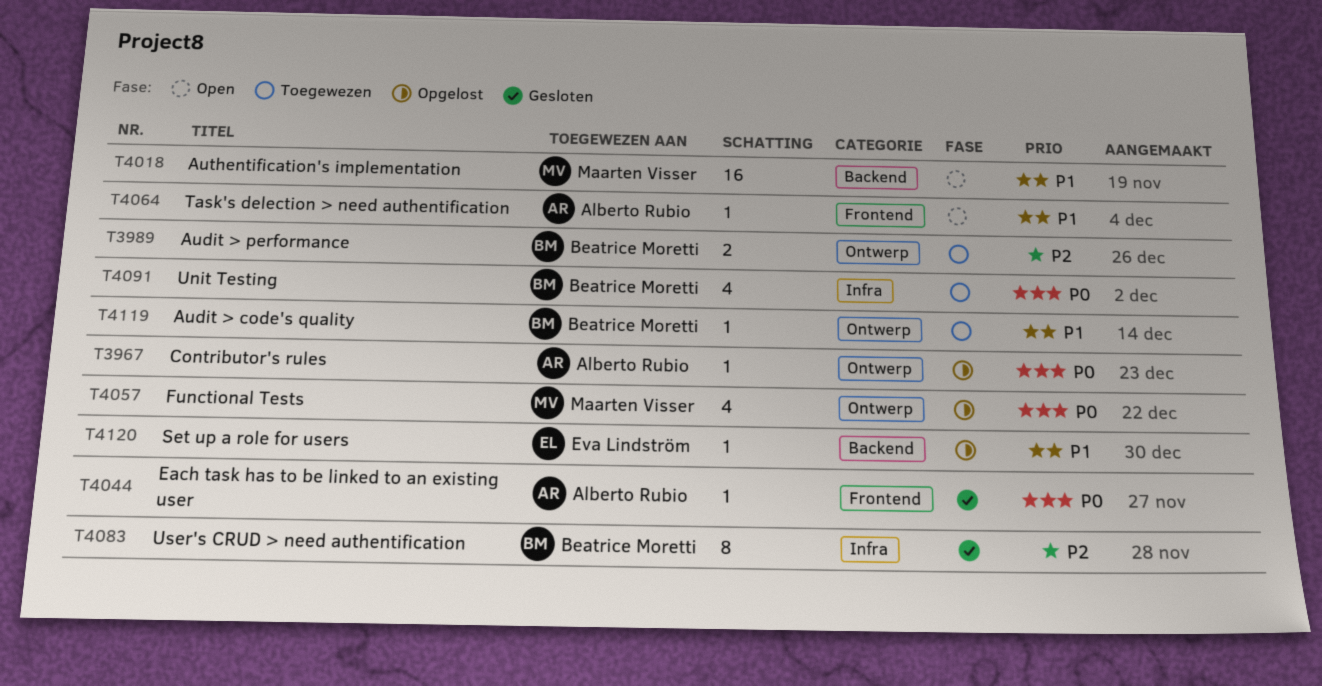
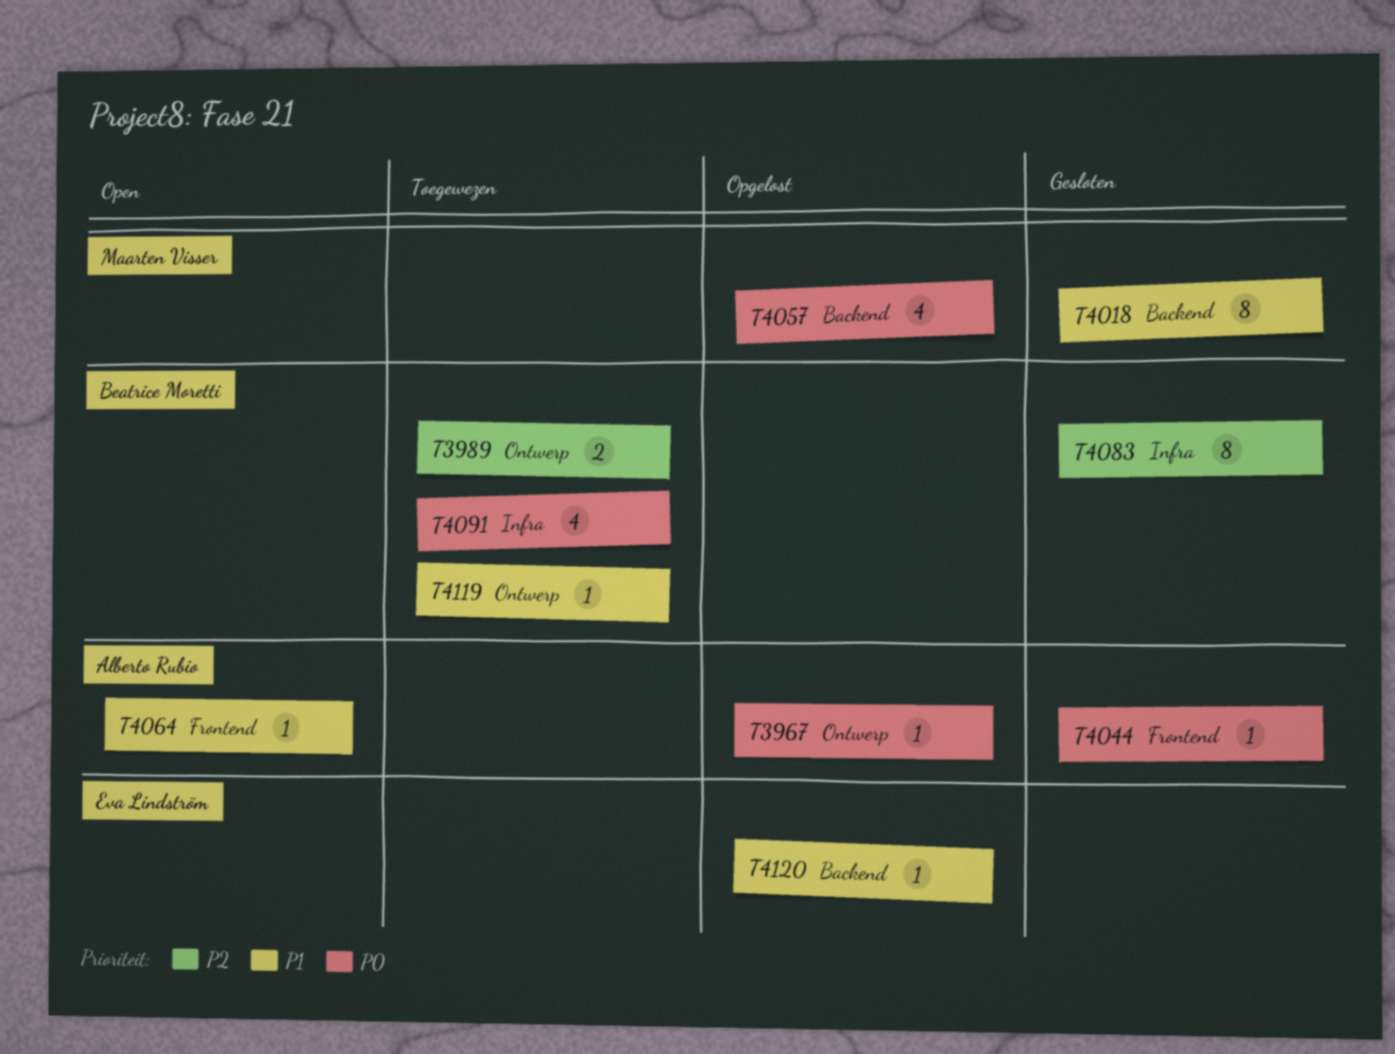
T4018, status: Open -> Gesloten
T4018, estimate: 16 -> 8
T4057, label: Ontwerp -> Backend

